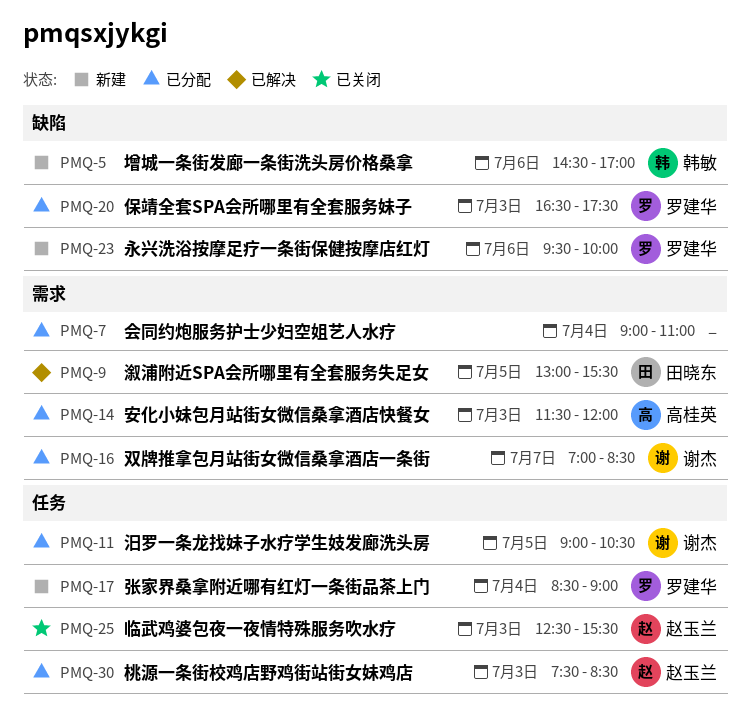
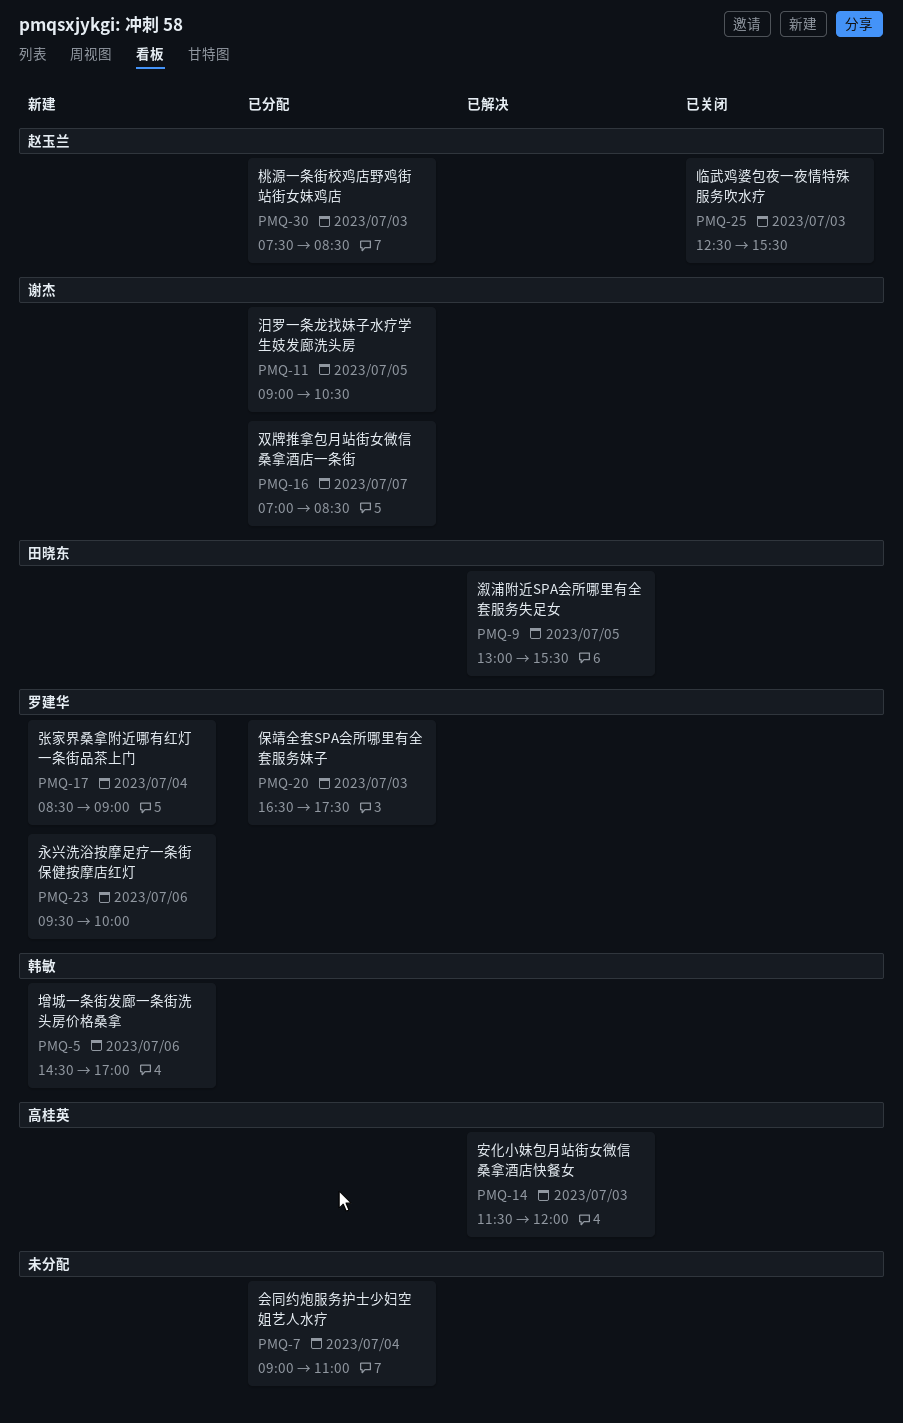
PMQ-14, status: 已分配 -> 已解决

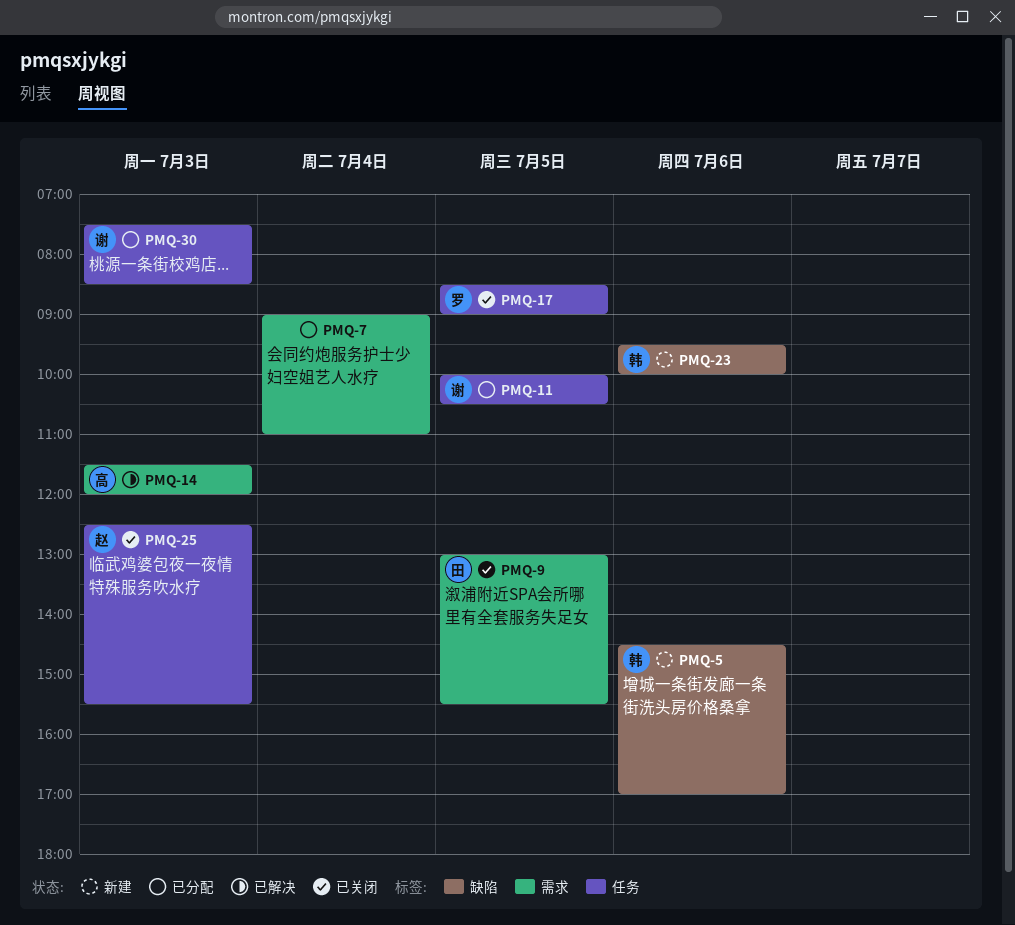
PMQ-9, status: 已解决 -> 已关闭
PMQ-11, begins: 09:00 -> 10:00
PMQ-16: present -> none
PMQ-17, status: 新建 -> 已关闭
PMQ-17, day: Jul 4 -> Jul 5
PMQ-20: present -> none
PMQ-23, owner: 罗建华 -> 韩敏
PMQ-30, owner: 赵玉兰 -> 谢杰

